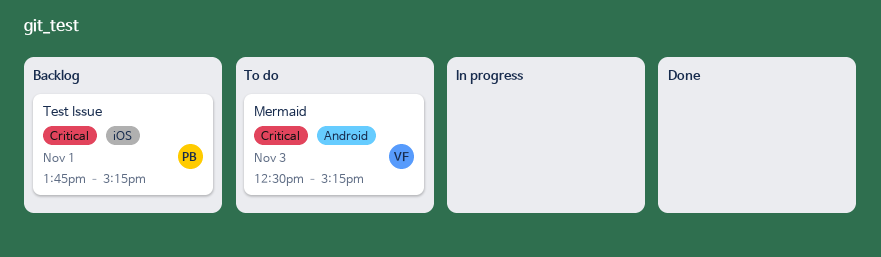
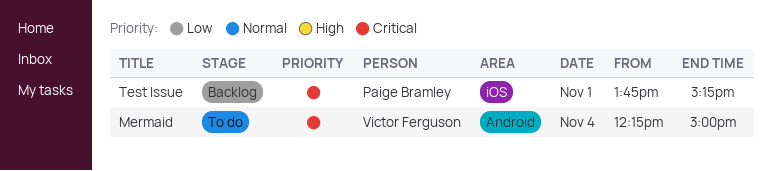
Mermaid, day: Nov 3 -> Nov 4
Mermaid, begins: 12:30 -> 12:15
Mermaid, ends: 15:15 -> 15:00

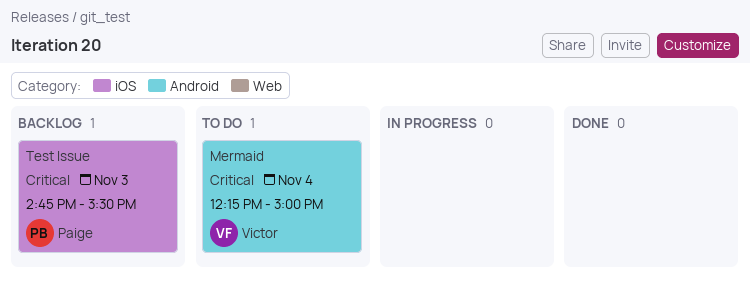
Test Issue, day: Nov 1 -> Nov 3
Test Issue, begins: 13:45 -> 14:45
Test Issue, ends: 15:15 -> 15:30

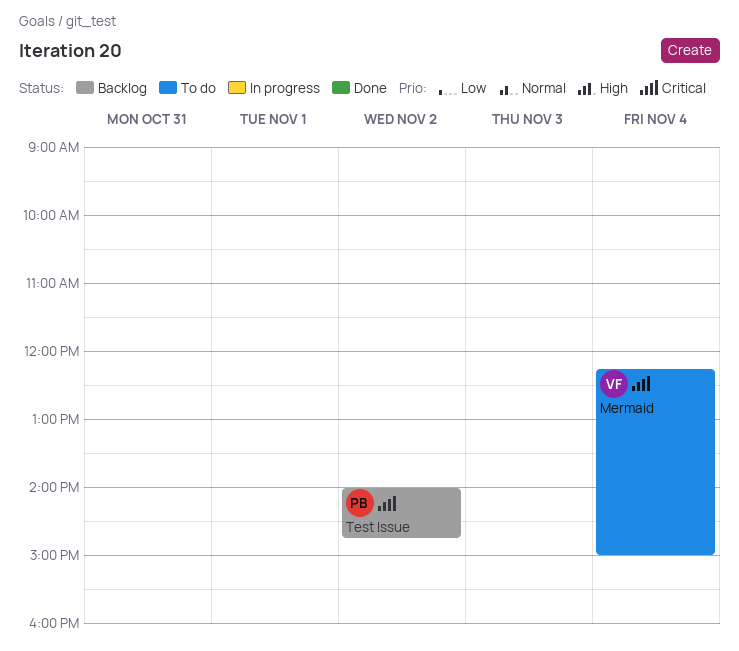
Test Issue, day: Nov 3 -> Nov 2
Test Issue, begins: 14:45 -> 14:00
Test Issue, ends: 15:30 -> 14:45

